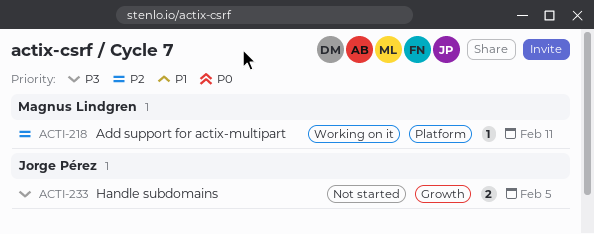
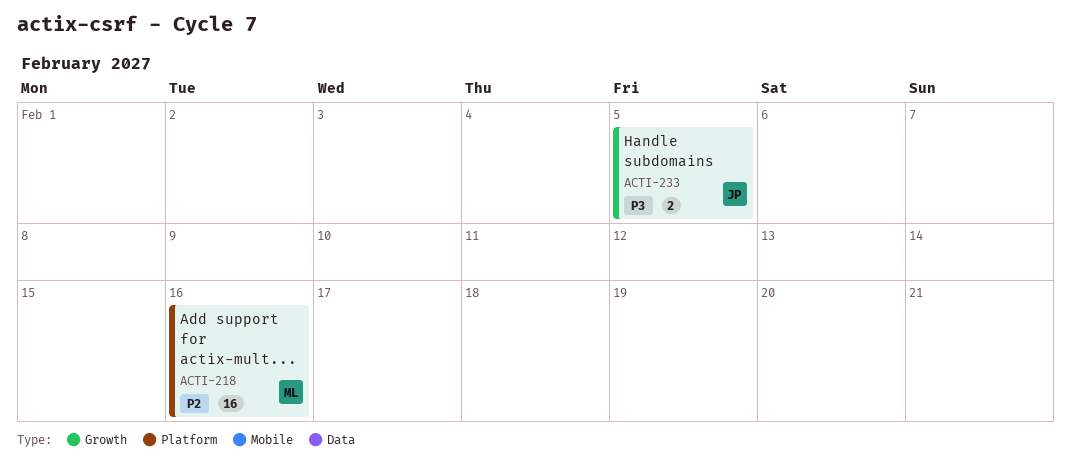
ACTI-218, estimate: 1 -> 16
ACTI-218, due: Feb 11 -> Feb 16

